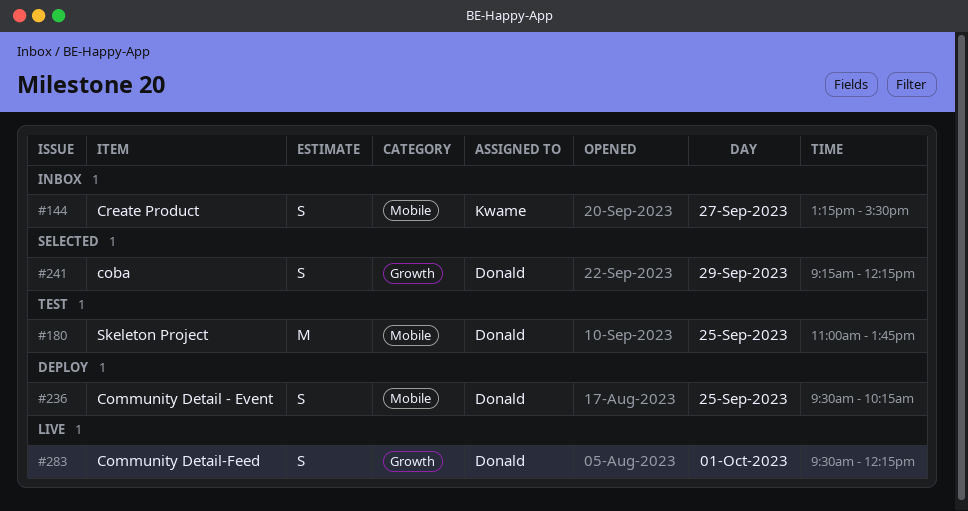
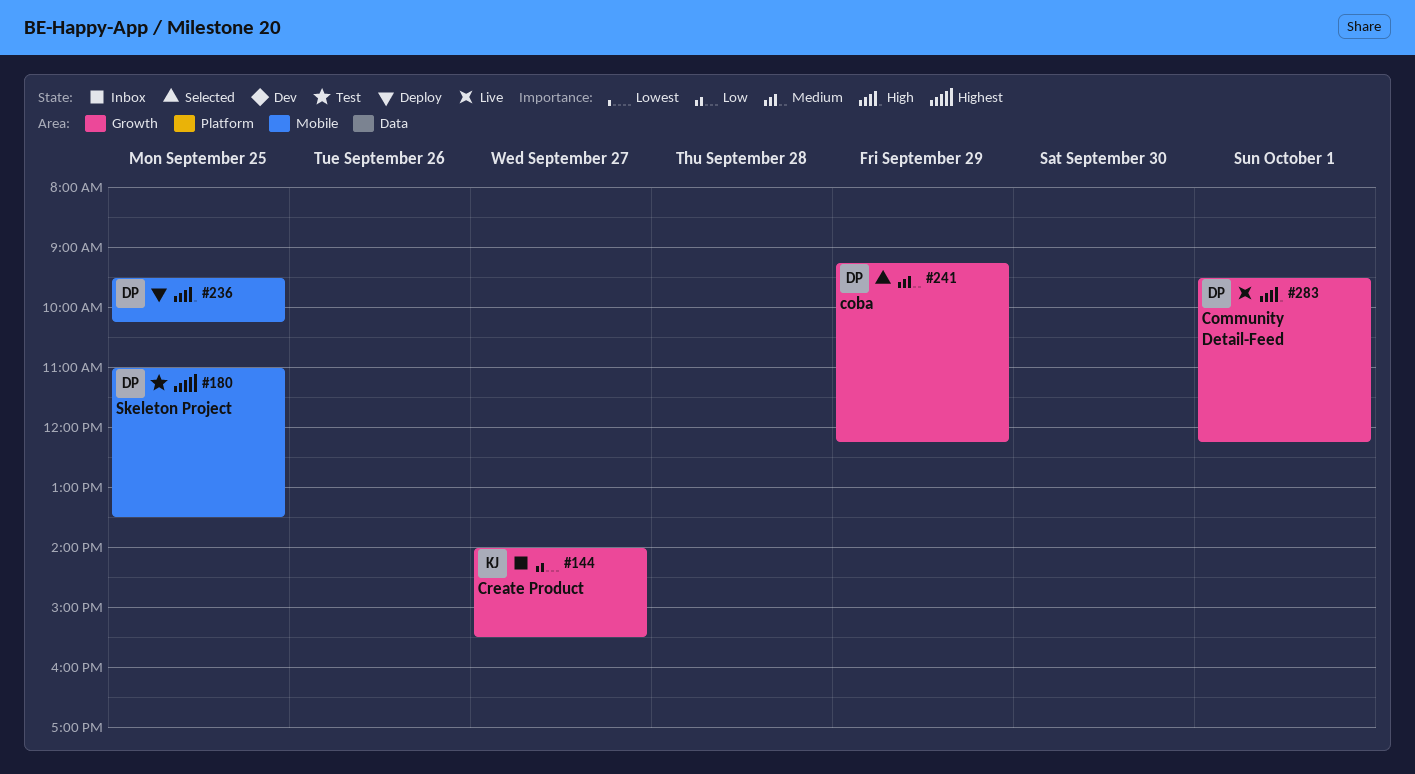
#144, label: Mobile -> Growth
#144, begins: 13:15 -> 14:00
#180, ends: 13:45 -> 13:30

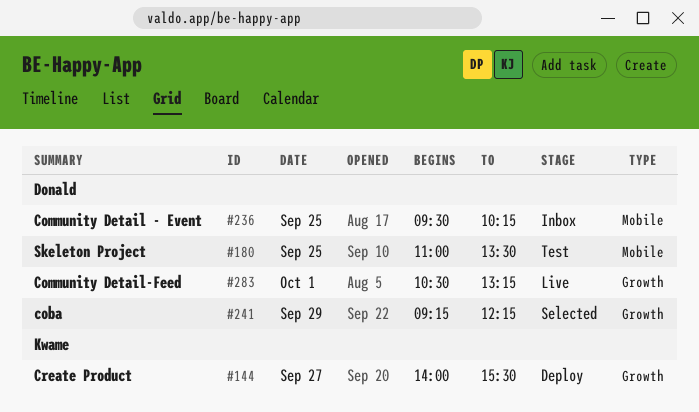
#144, status: Inbox -> Deploy
#236, status: Deploy -> Inbox
#283, begins: 09:30 -> 10:30
#283, ends: 12:15 -> 13:15

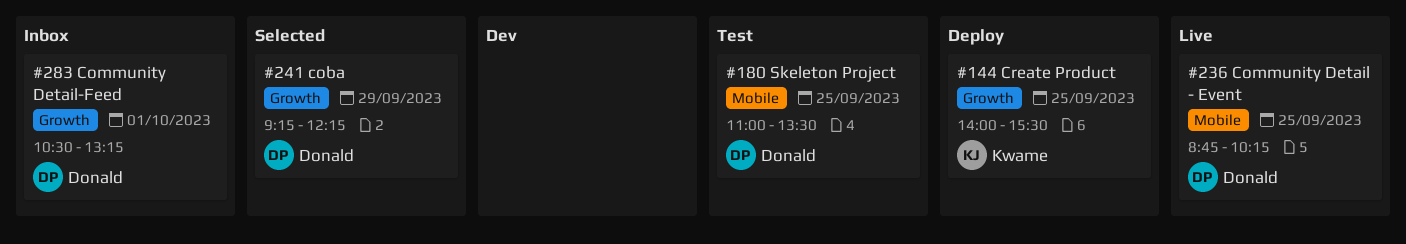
#144, day: Sep 27 -> Sep 25
#236, status: Inbox -> Live
#236, begins: 09:30 -> 08:45
#283, status: Live -> Inbox

